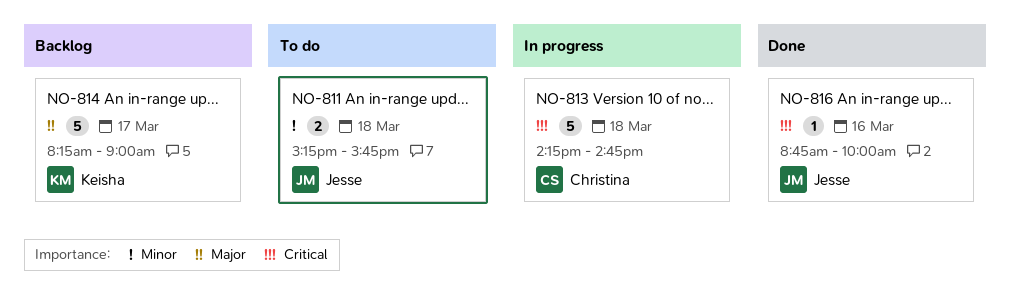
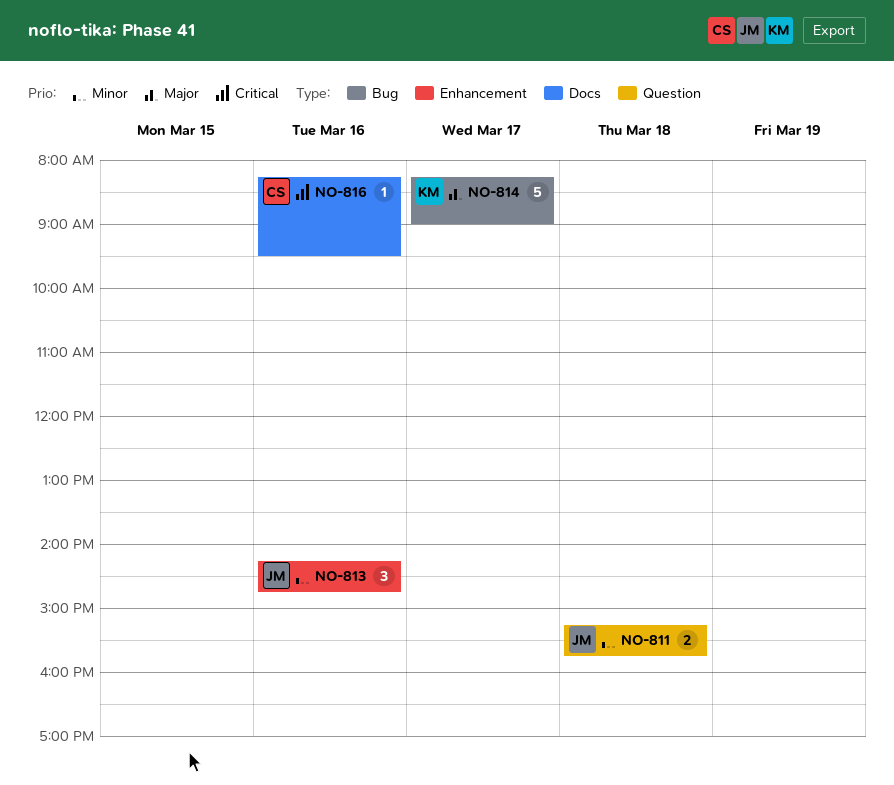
NO-813, owner: Christina -> Jesse
NO-813, priority: Critical -> Minor
NO-813, estimate: 5 -> 3
NO-813, day: Mar 18 -> Mar 16
NO-816, owner: Jesse -> Christina
NO-816, begins: 08:45 -> 08:15
NO-816, ends: 10:00 -> 09:30

